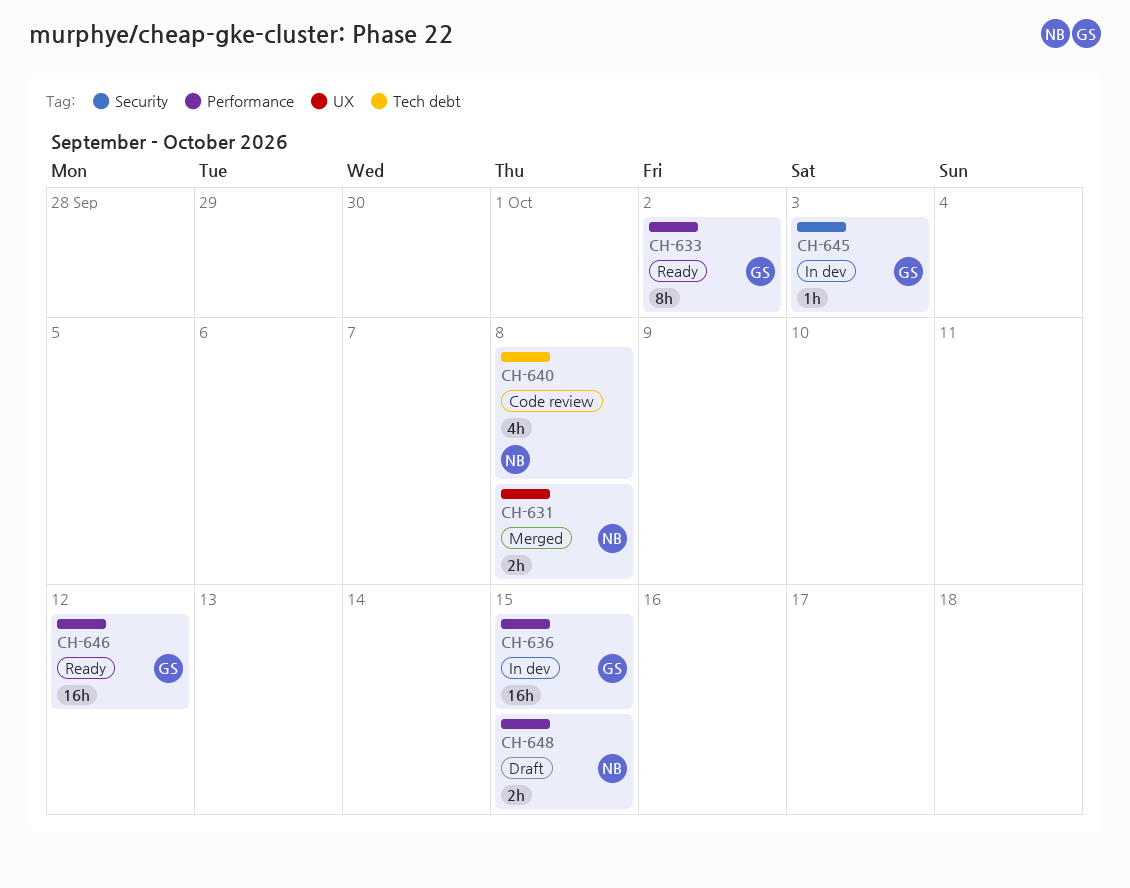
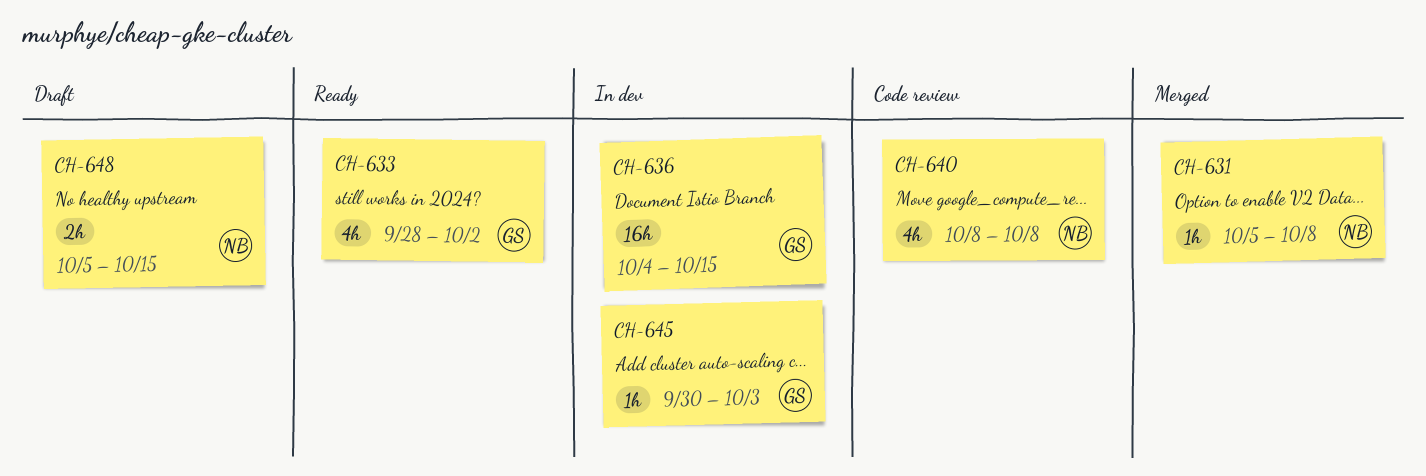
CH-631, estimate: 2h -> 1h
CH-633, estimate: 8h -> 4h
CH-646: present -> none

